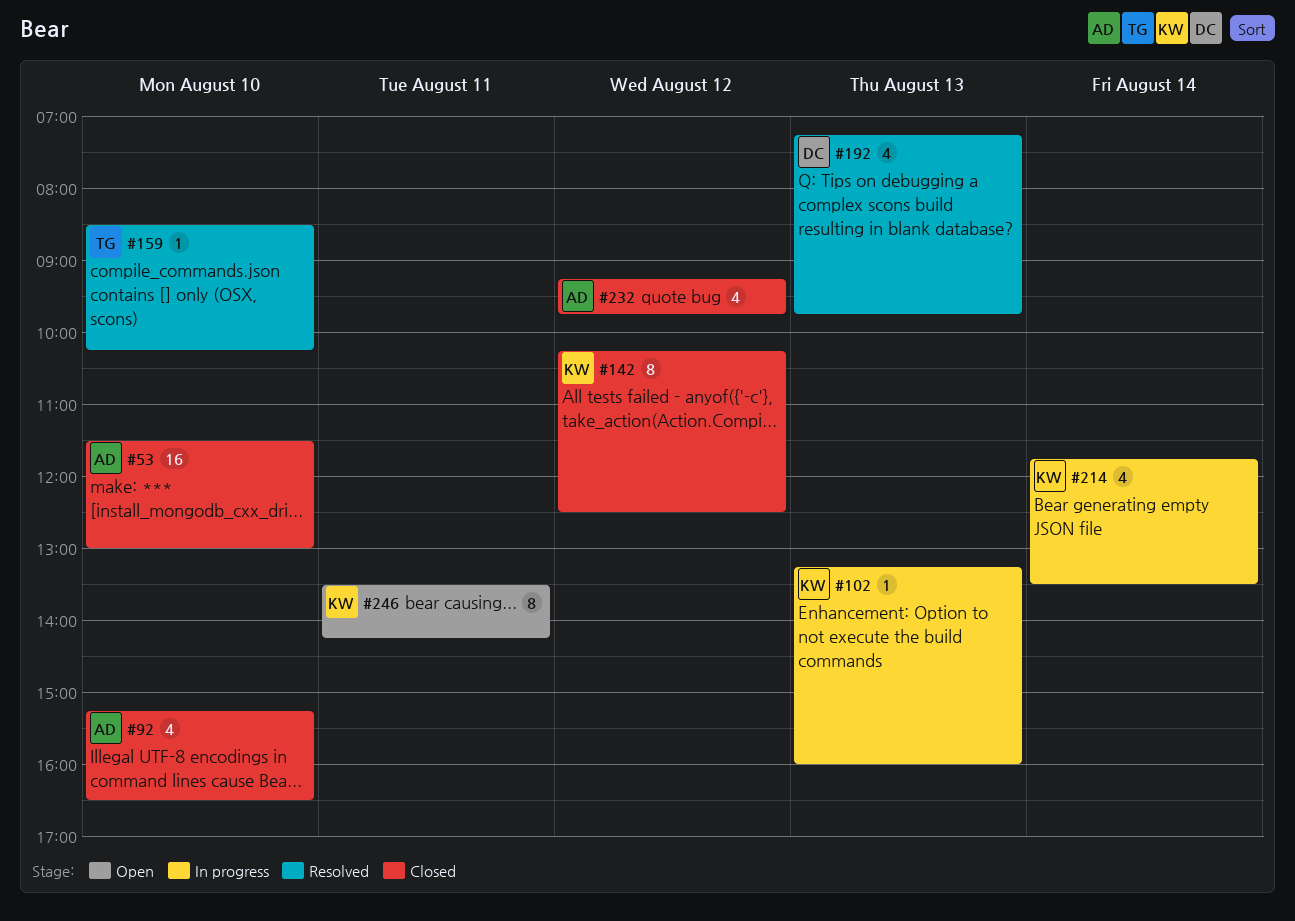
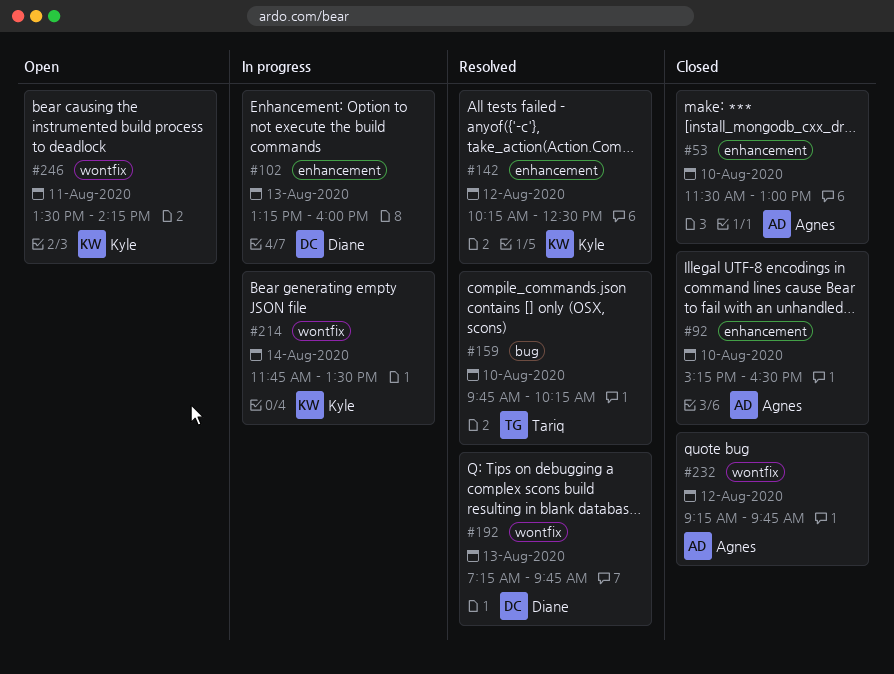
#102, owner: Kyle -> Diane
#142, status: Closed -> Resolved
#159, begins: 08:30 -> 09:45

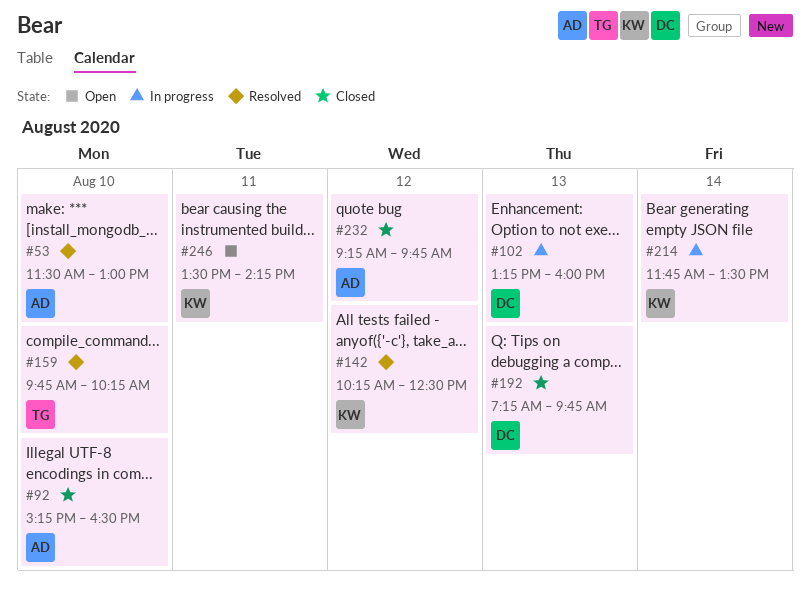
#53, status: Closed -> Resolved
#192, status: Resolved -> Closed

